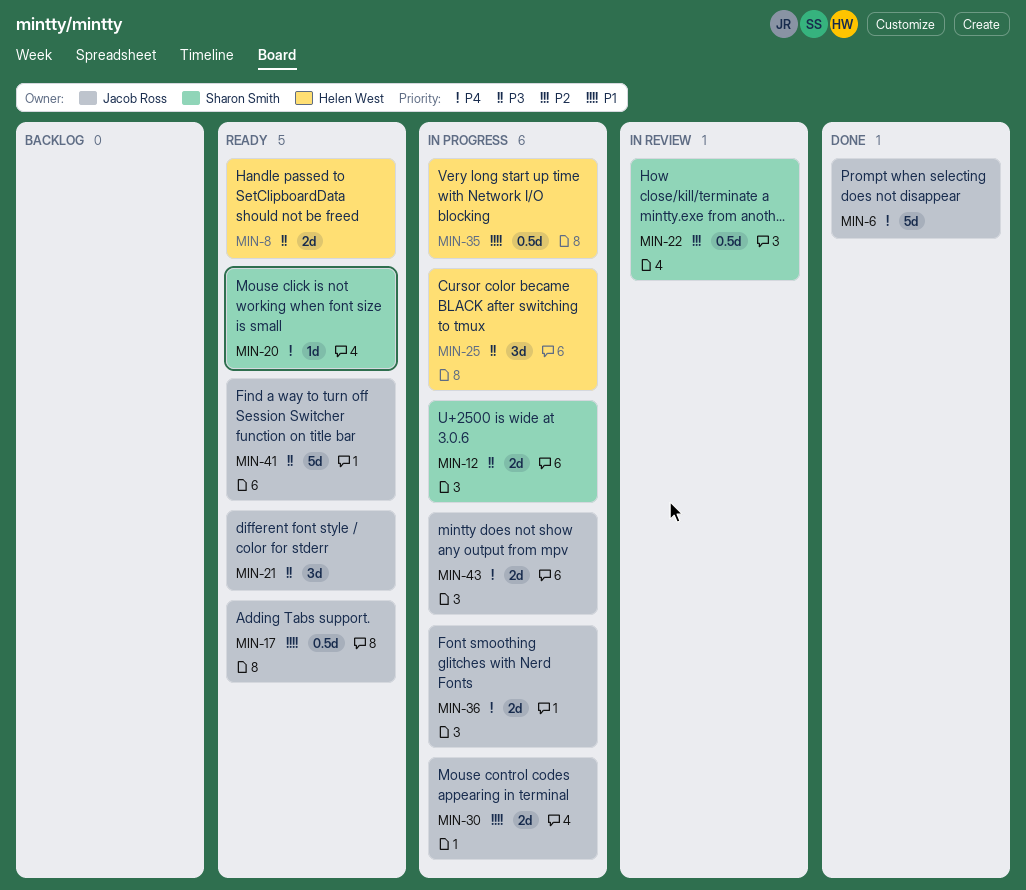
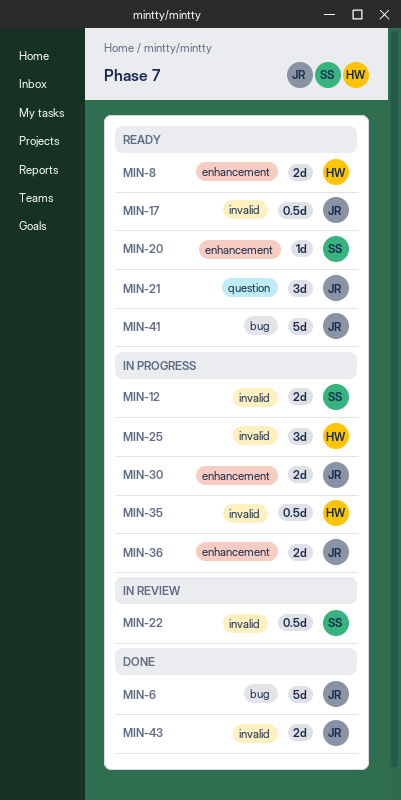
MIN-43, status: In progress -> Done

